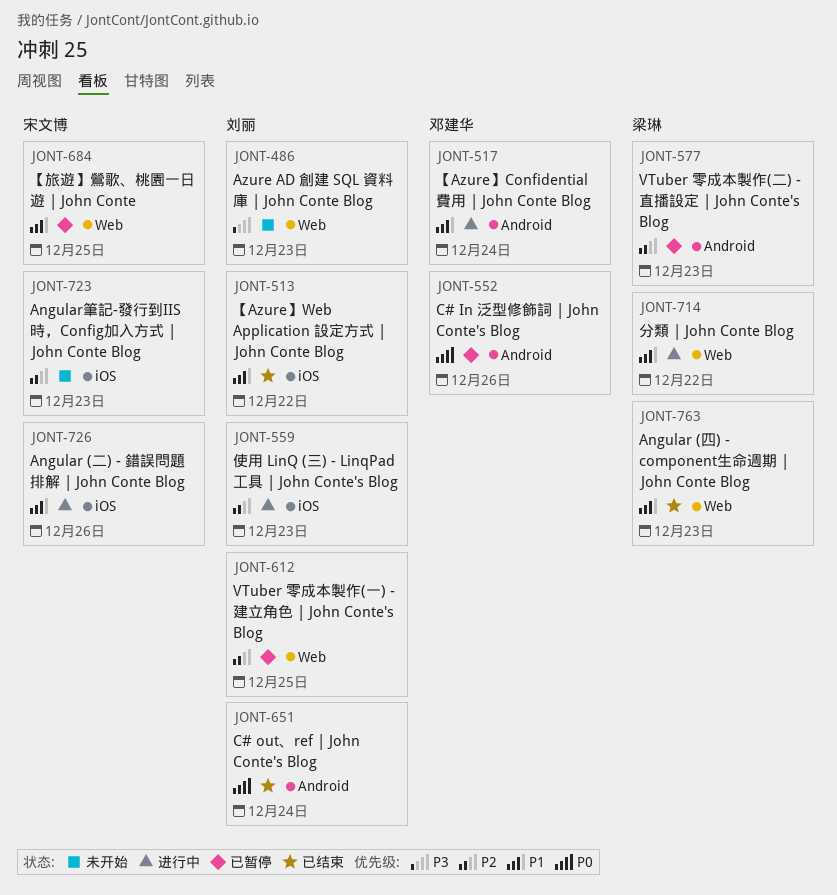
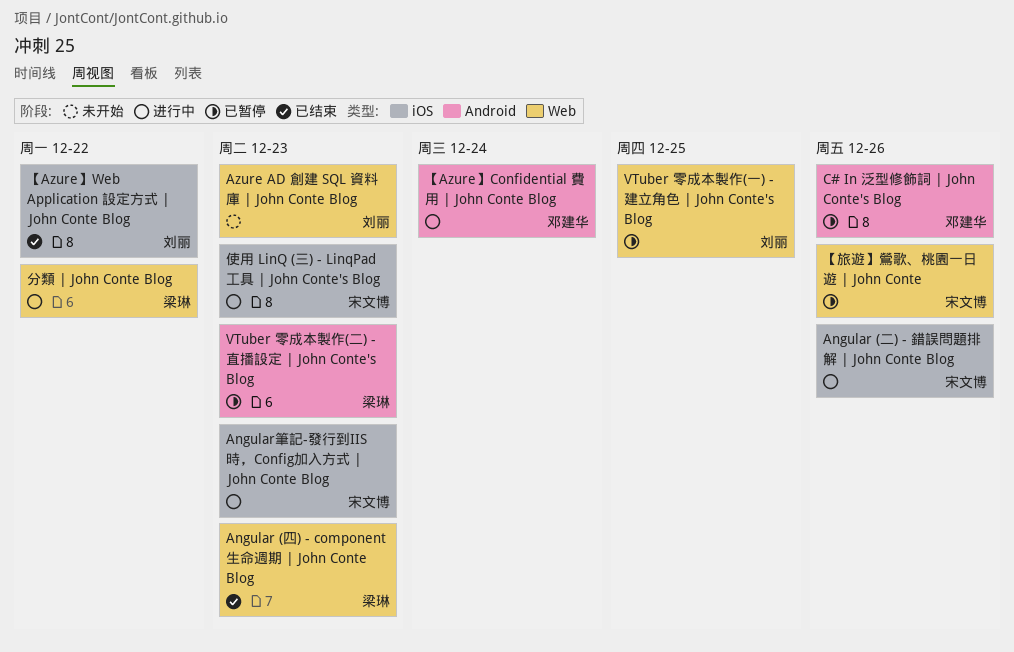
Angular筆記-發行到IIS時，Config加入方式 | John Conte Blog, status: 未开始 -> 进行中
C# out、ref | John Conte's Blog: present -> none
【旅遊】鶯歌、桃園一日遊 | John Conte, due: Dec 25 -> Dec 26
使用 LinQ (三) - LinqPad 工具 | John Conte's Blog, owner: 刘丽 -> 宋文博

